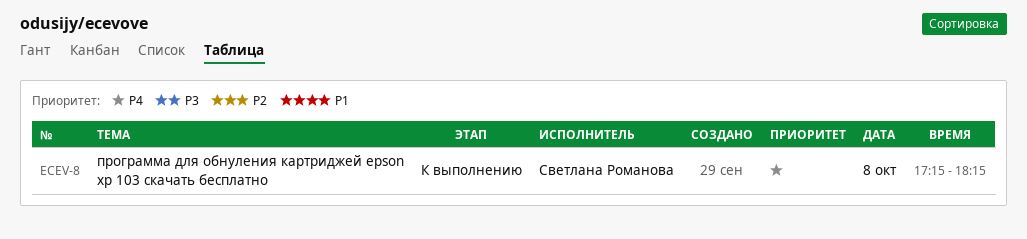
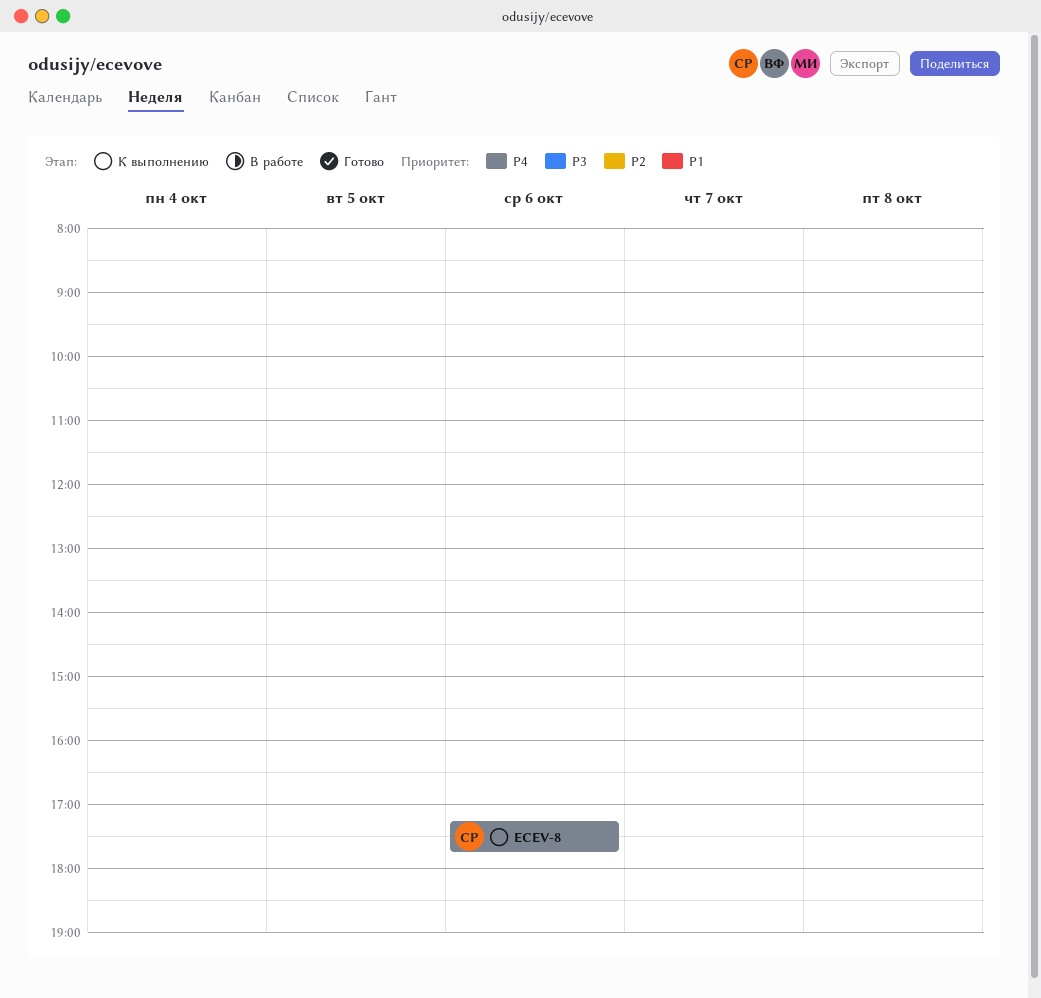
ECEV-8, day: Oct 8 -> Oct 6
ECEV-8, ends: 18:15 -> 17:45

